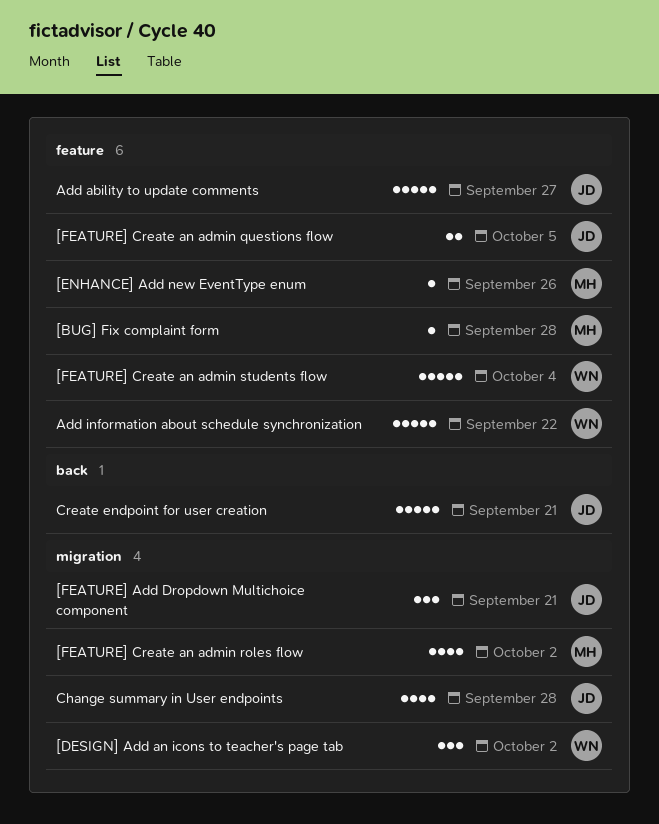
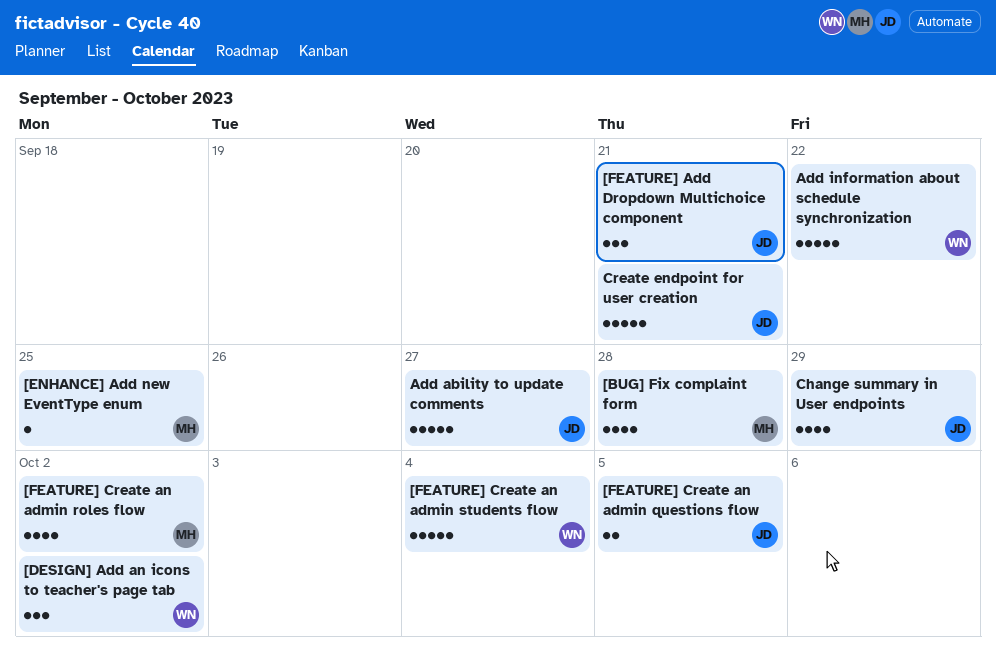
[BUG] Fix complaint form, estimate: 1 -> 4
[ENHANCE] Add new EventType enum, due: Sep 26 -> Sep 25
Change summary in User endpoints, due: Sep 28 -> Sep 29

